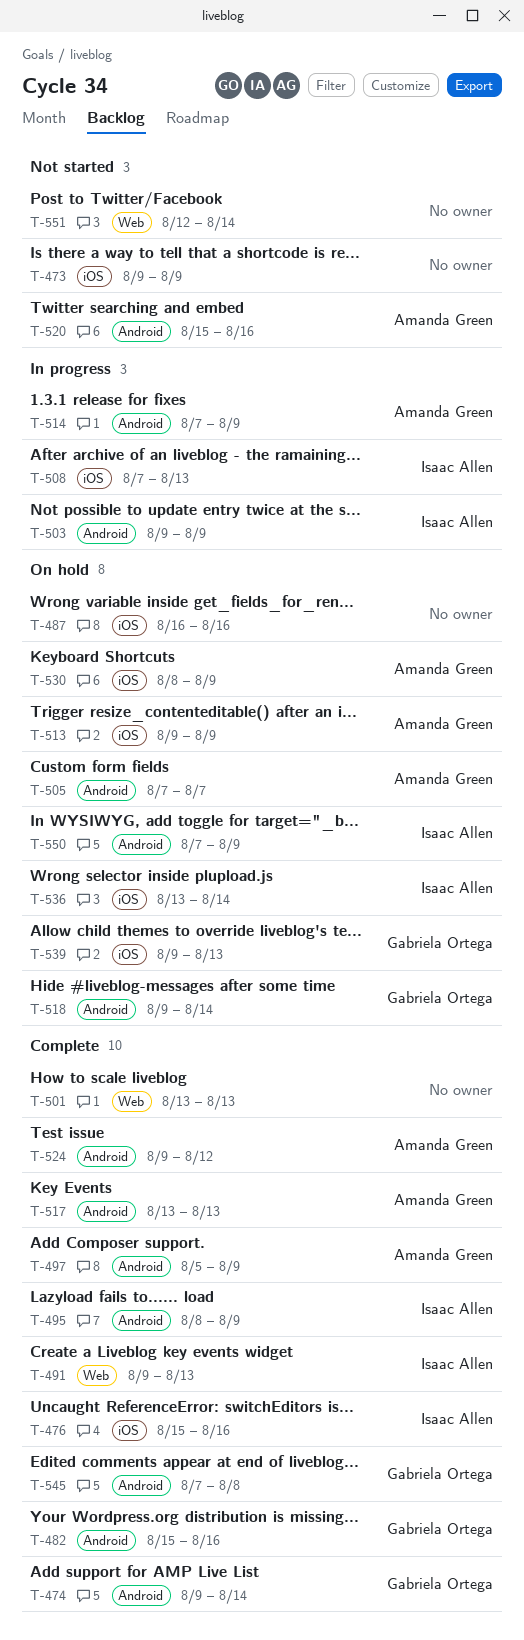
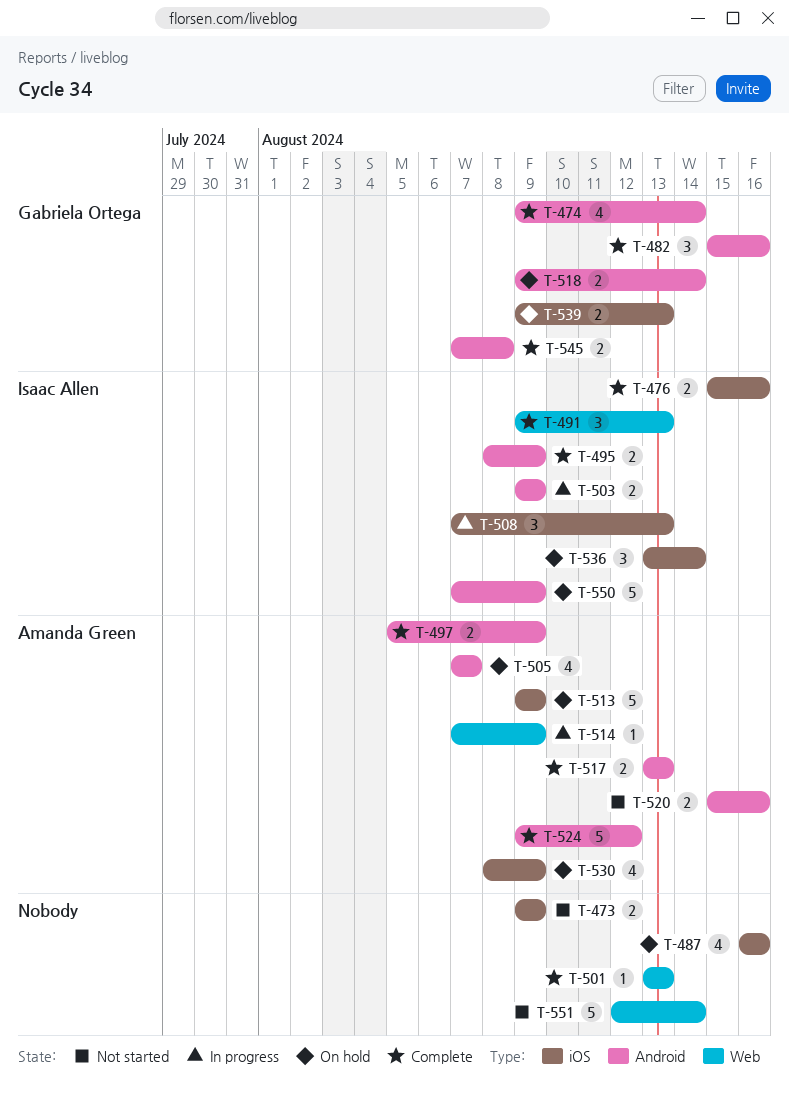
T-514, label: Android -> Web

